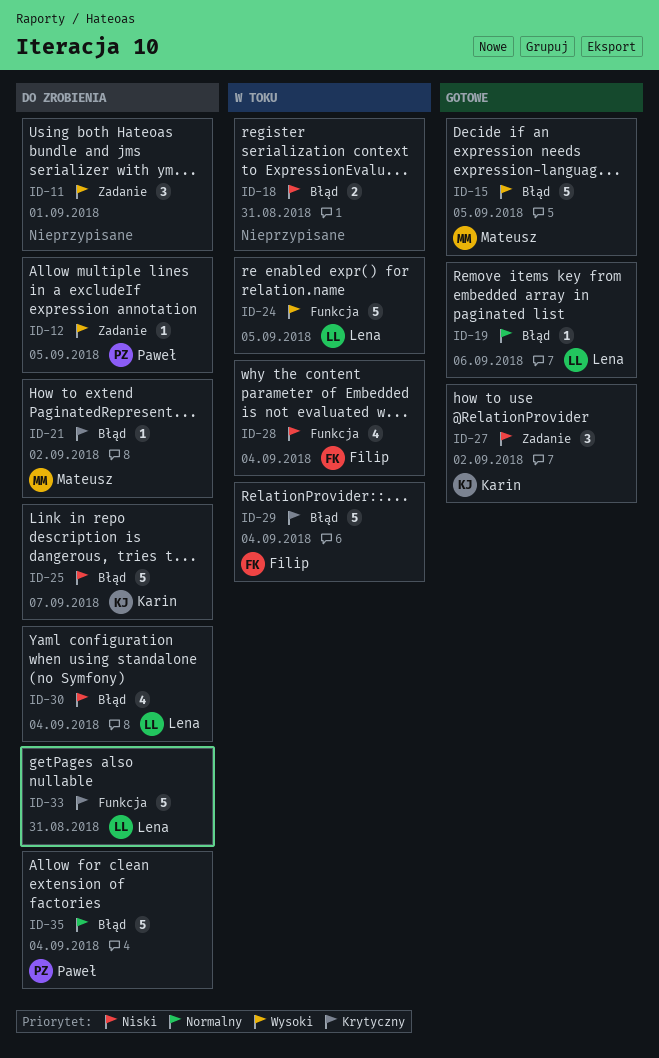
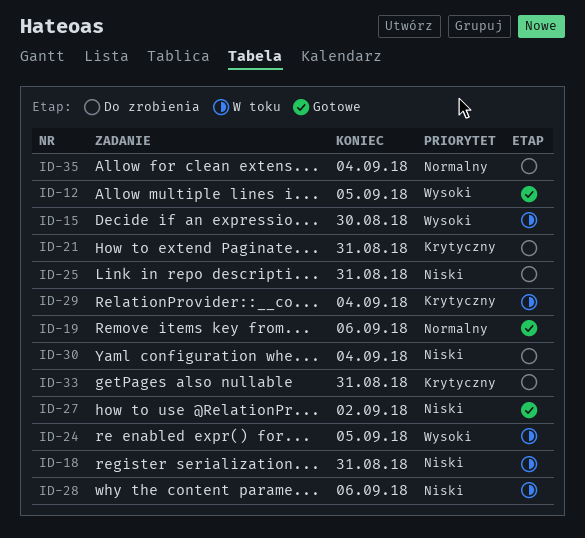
ID-11: present -> none
ID-12, status: Do zrobienia -> Gotowe
ID-15, status: Gotowe -> W toku
ID-15, due: Sep 5 -> Aug 30
ID-21, due: Sep 2 -> Aug 31
ID-25, due: Sep 7 -> Aug 31
ID-28, due: Sep 4 -> Sep 6

